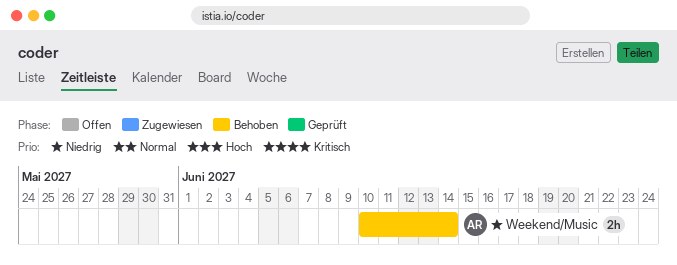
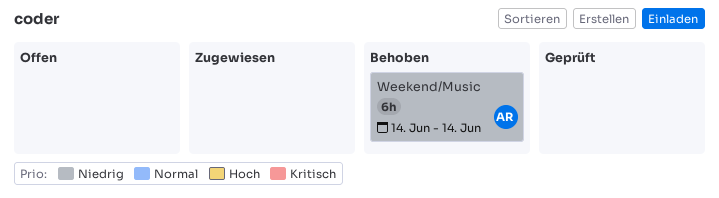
Weekend/Music, estimate: 2h -> 6h
Weekend/Music, start: Jun 10 -> Jun 14

